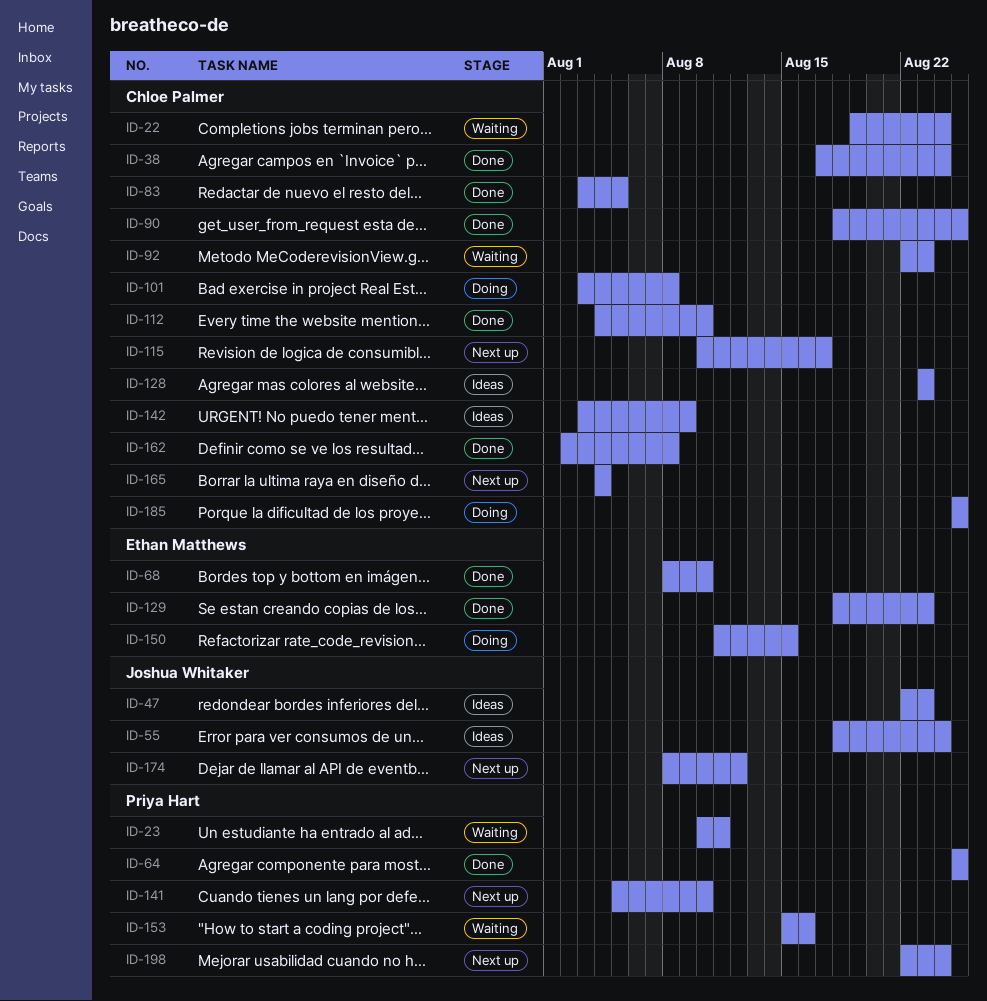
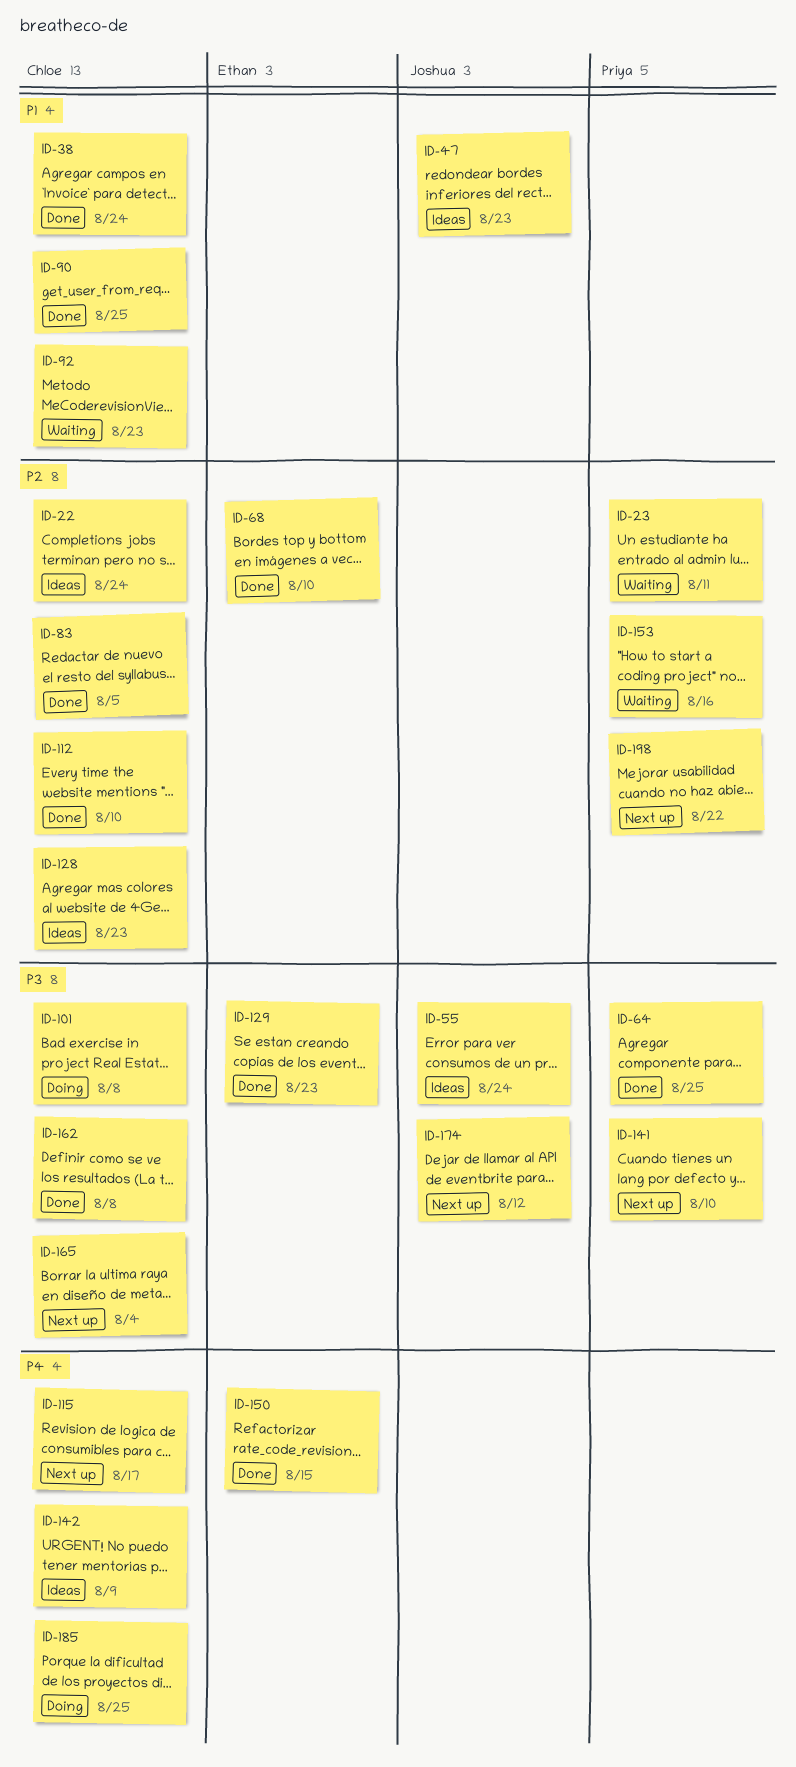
ID-22, status: Waiting -> Ideas
ID-150, status: Doing -> Done
ID-198, due: Aug 24 -> Aug 22

